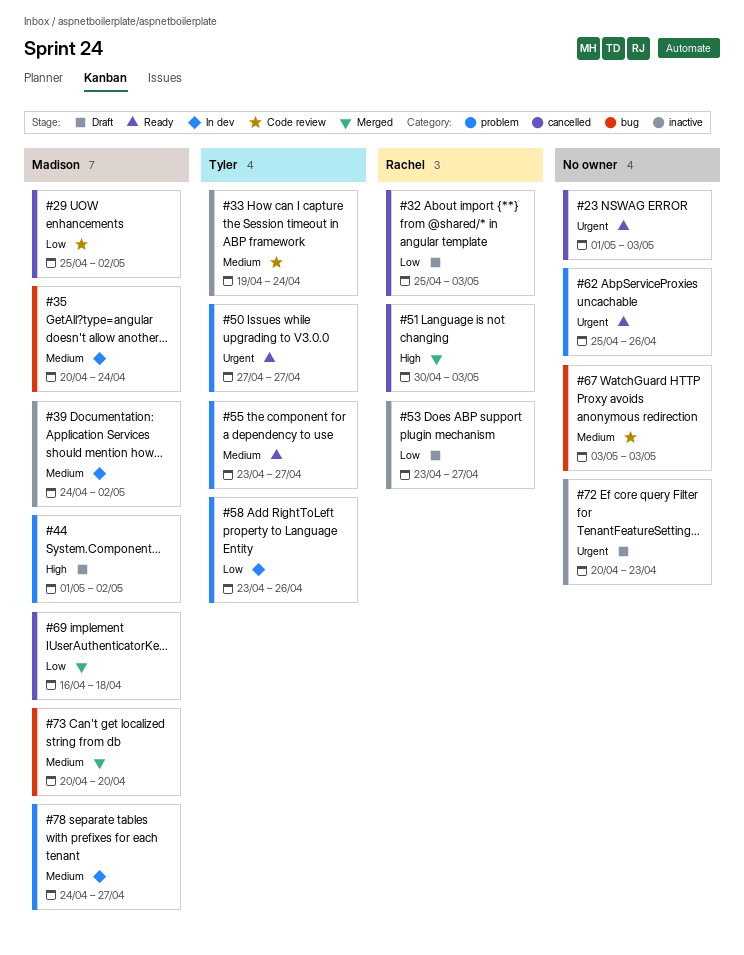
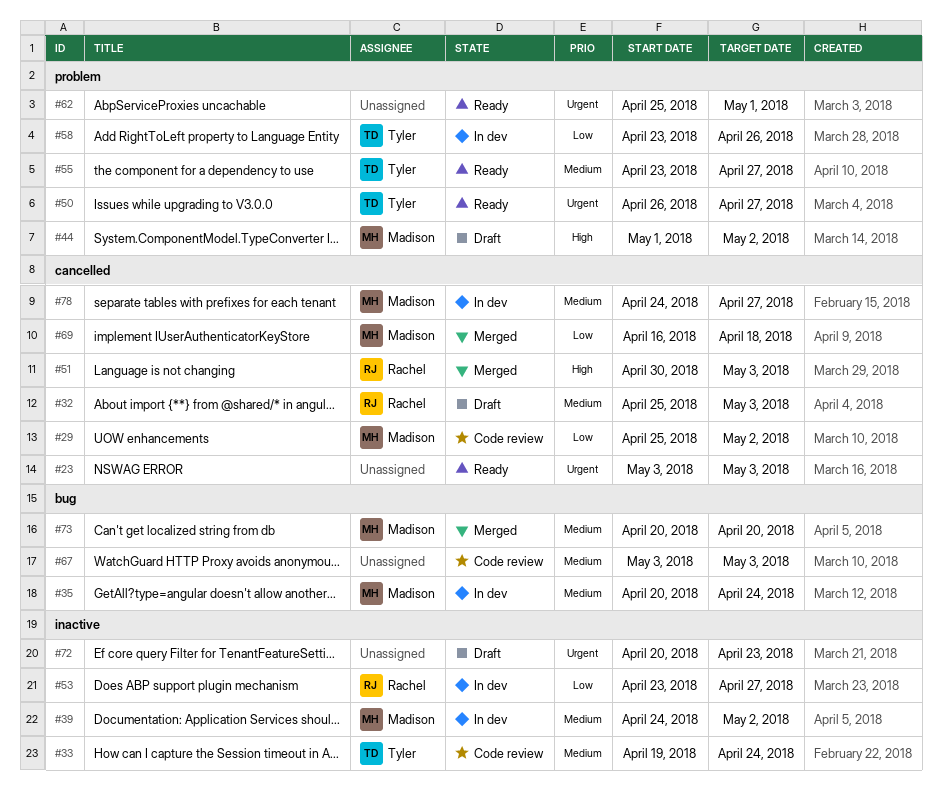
#23, start: May 1 -> May 3
#32, priority: Low -> Medium
#50, start: Apr 27 -> Apr 26
#53, status: Draft -> In dev
#62, due: Apr 26 -> May 1
#78, label: problem -> cancelled

